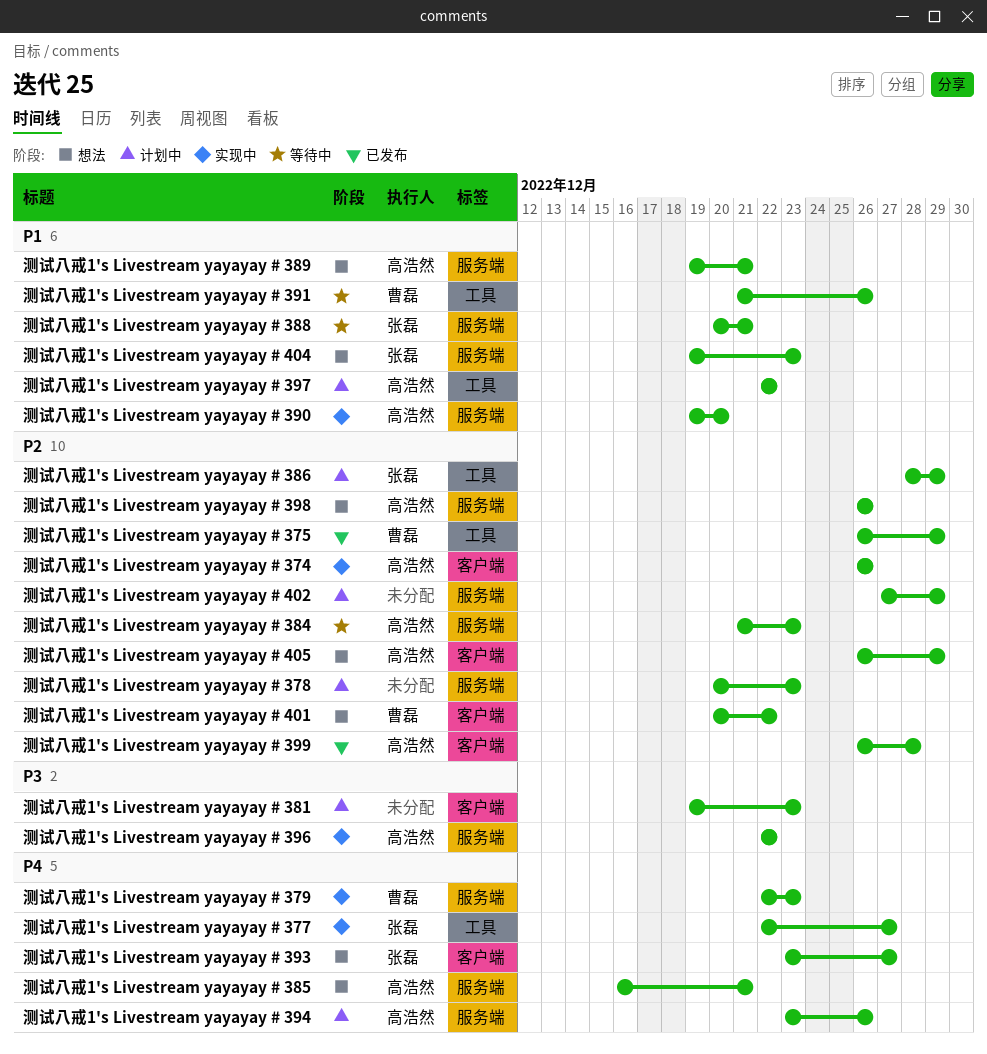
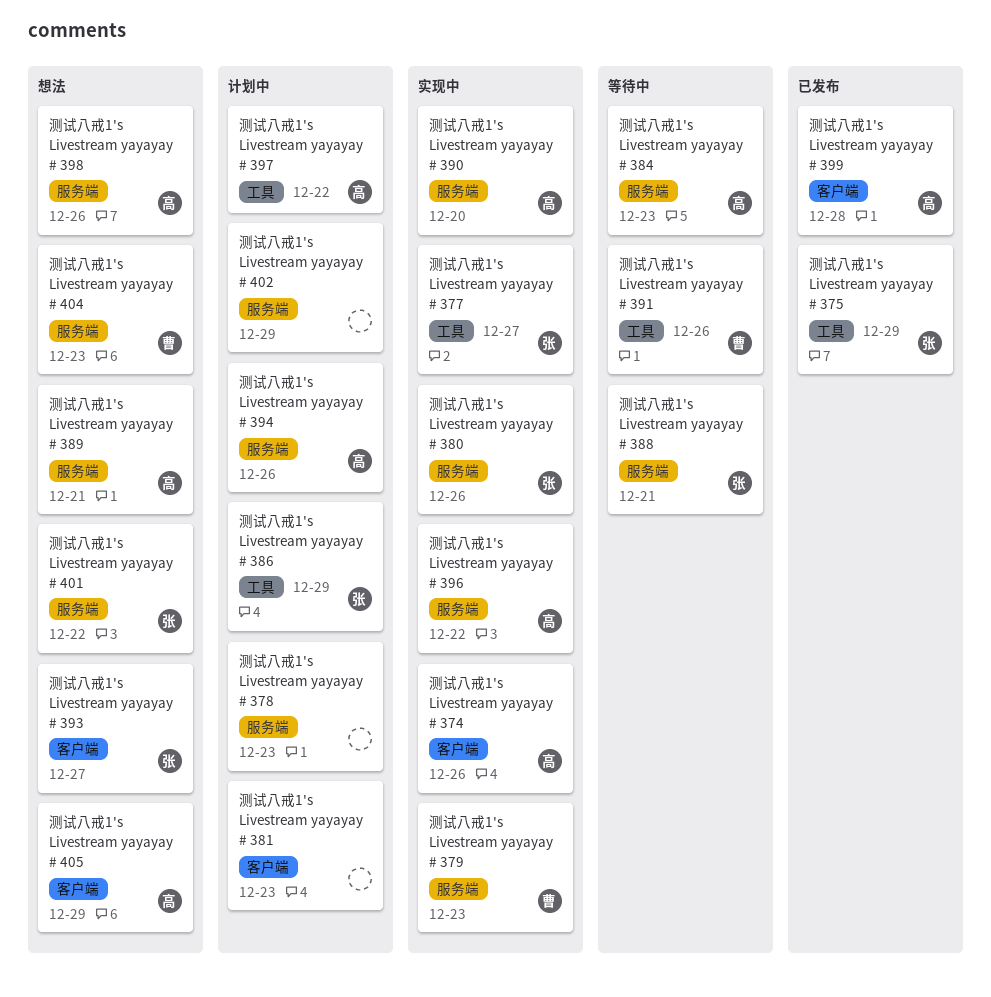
测试八戒1's Livestream yayayay # 375, owner: 曹磊 -> 张磊
测试八戒1's Livestream yayayay # 380: none -> present
测试八戒1's Livestream yayayay # 385: present -> none
测试八戒1's Livestream yayayay # 401, owner: 曹磊 -> 张磊
测试八戒1's Livestream yayayay # 401, label: 客户端 -> 服务端
测试八戒1's Livestream yayayay # 404, owner: 张磊 -> 曹磊

